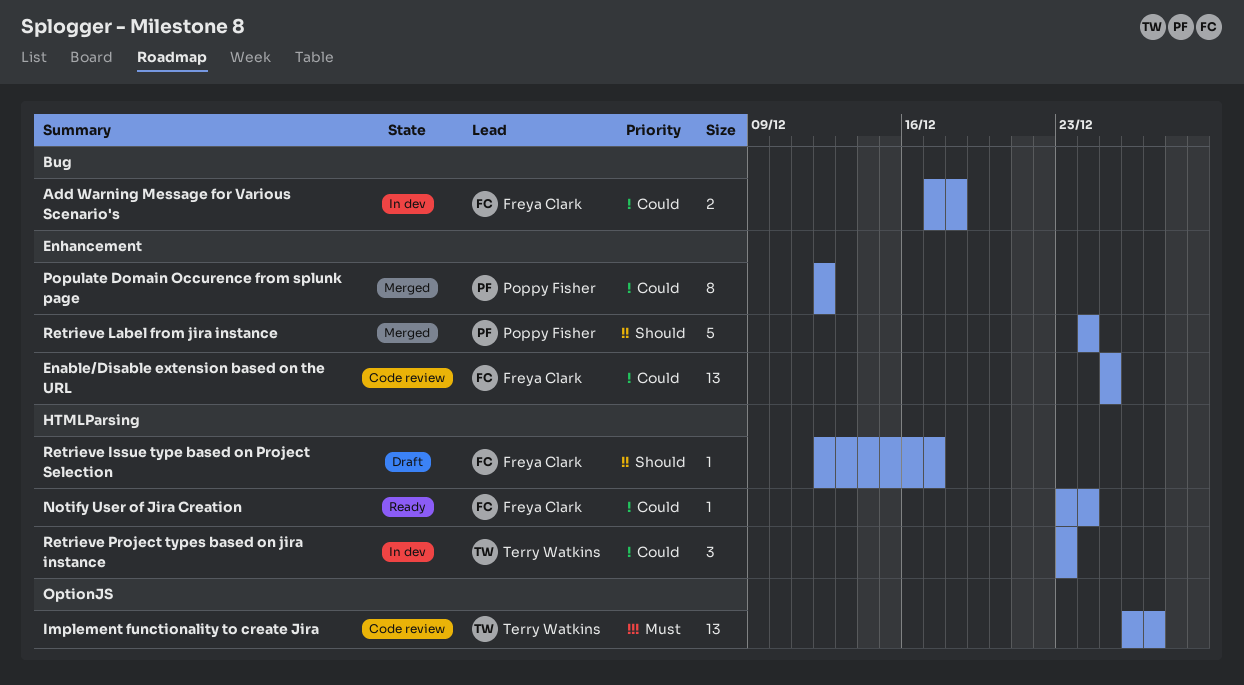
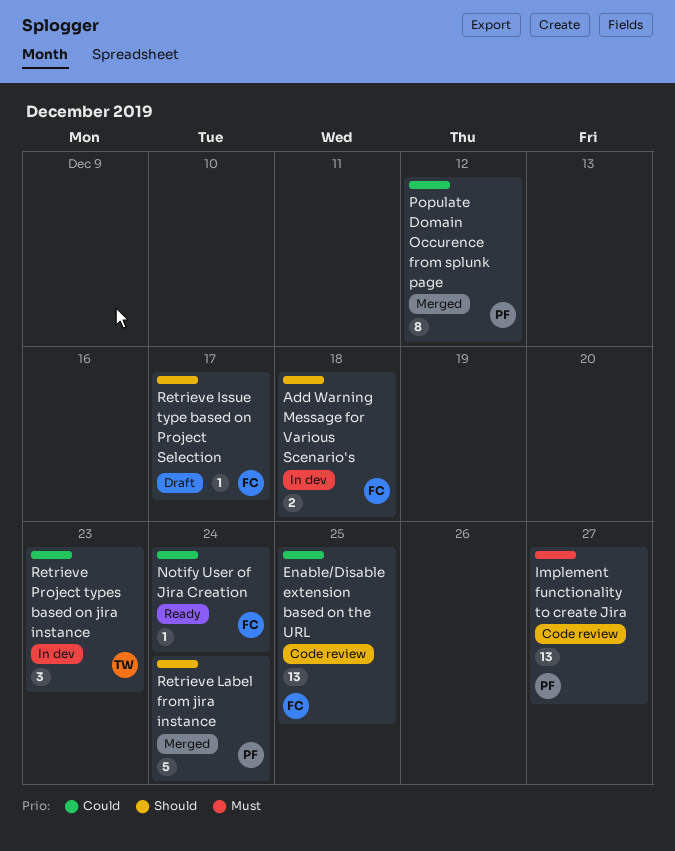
Add Warning Message for Various Scenario's, priority: Could -> Should
Implement functionality to create Jira, owner: Terry Watkins -> Poppy Fisher

